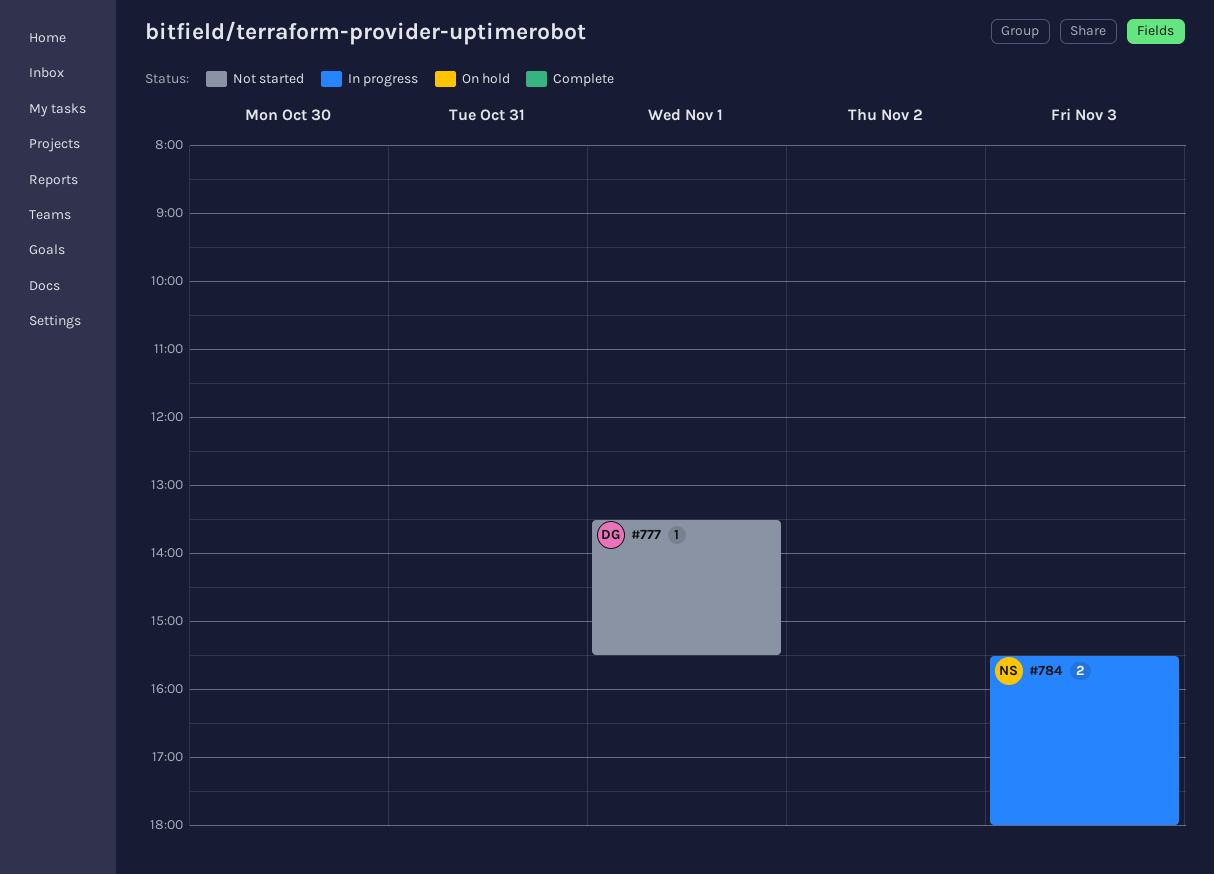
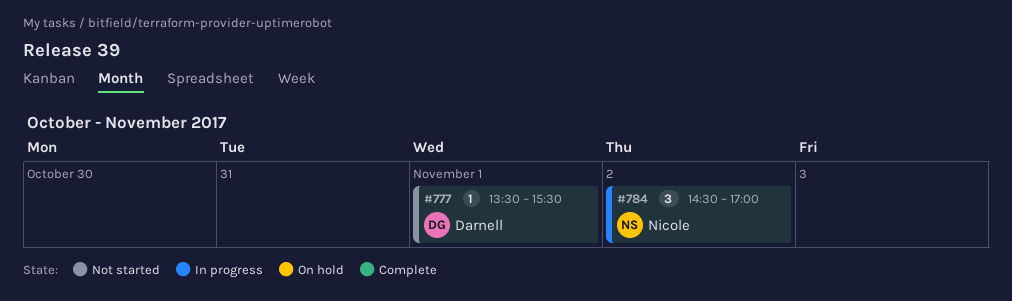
#784, estimate: 2 -> 3
#784, day: Nov 3 -> Nov 2
#784, begins: 15:30 -> 14:30
#784, ends: 18:00 -> 17:00

